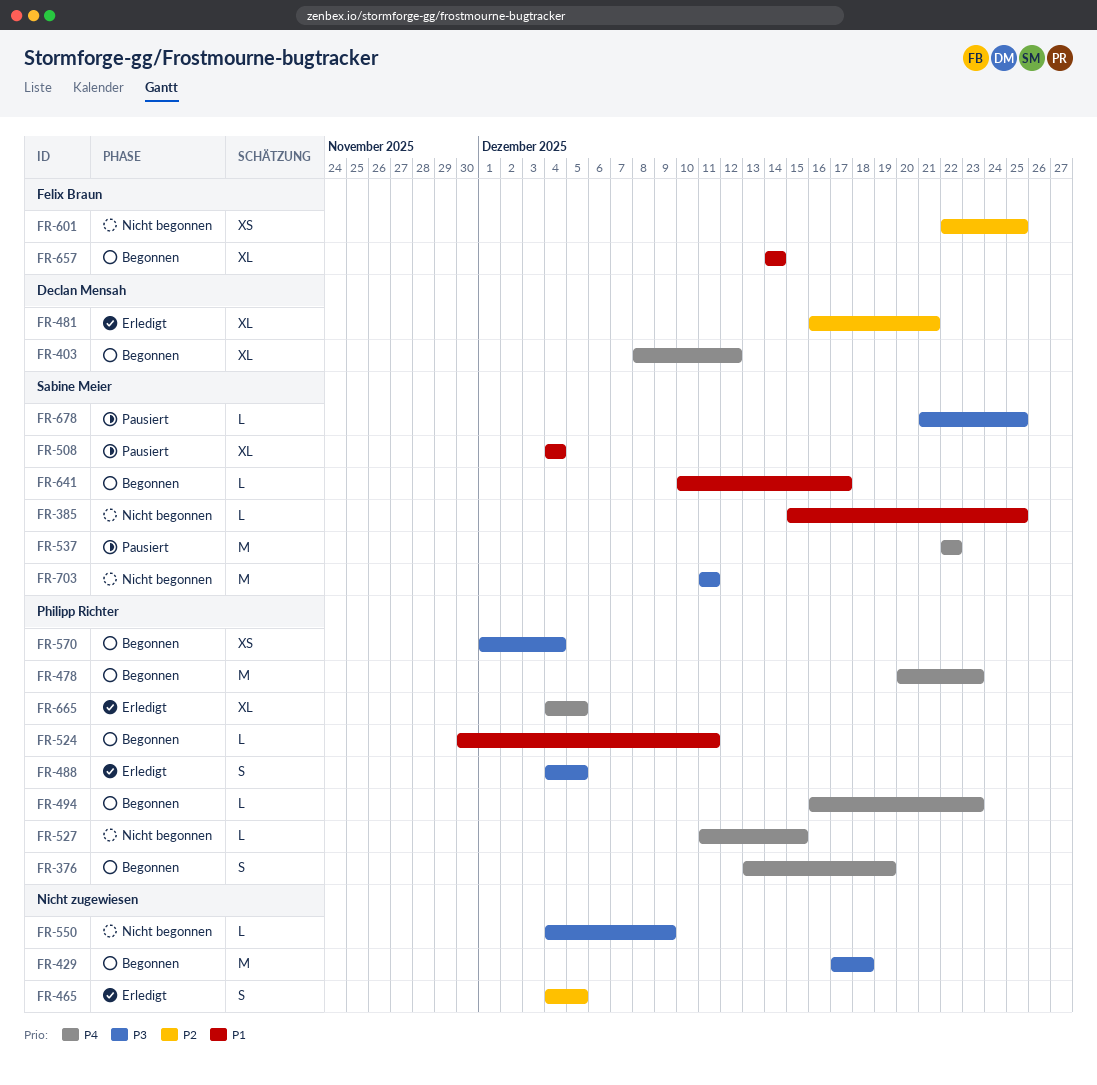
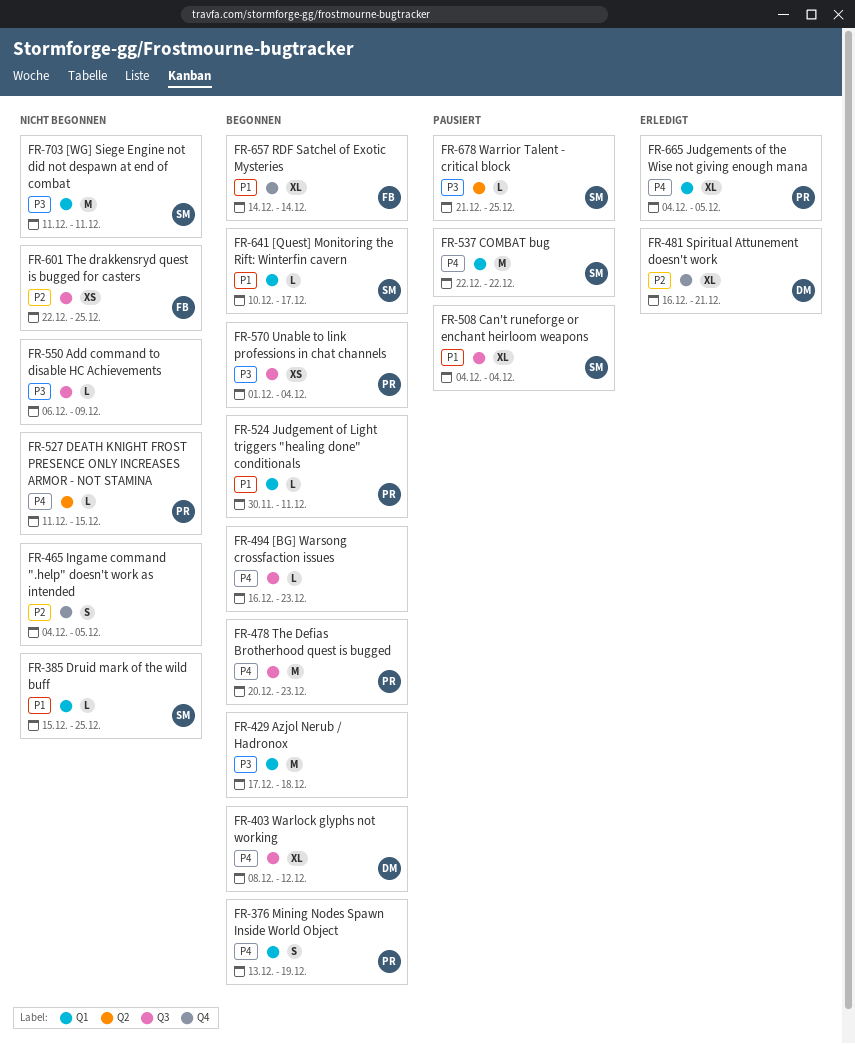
FR-465, status: Erledigt -> Nicht begonnen
FR-488: present -> none
FR-494, owner: Philipp Richter -> none
FR-550, start: Dec 4 -> Dec 6

